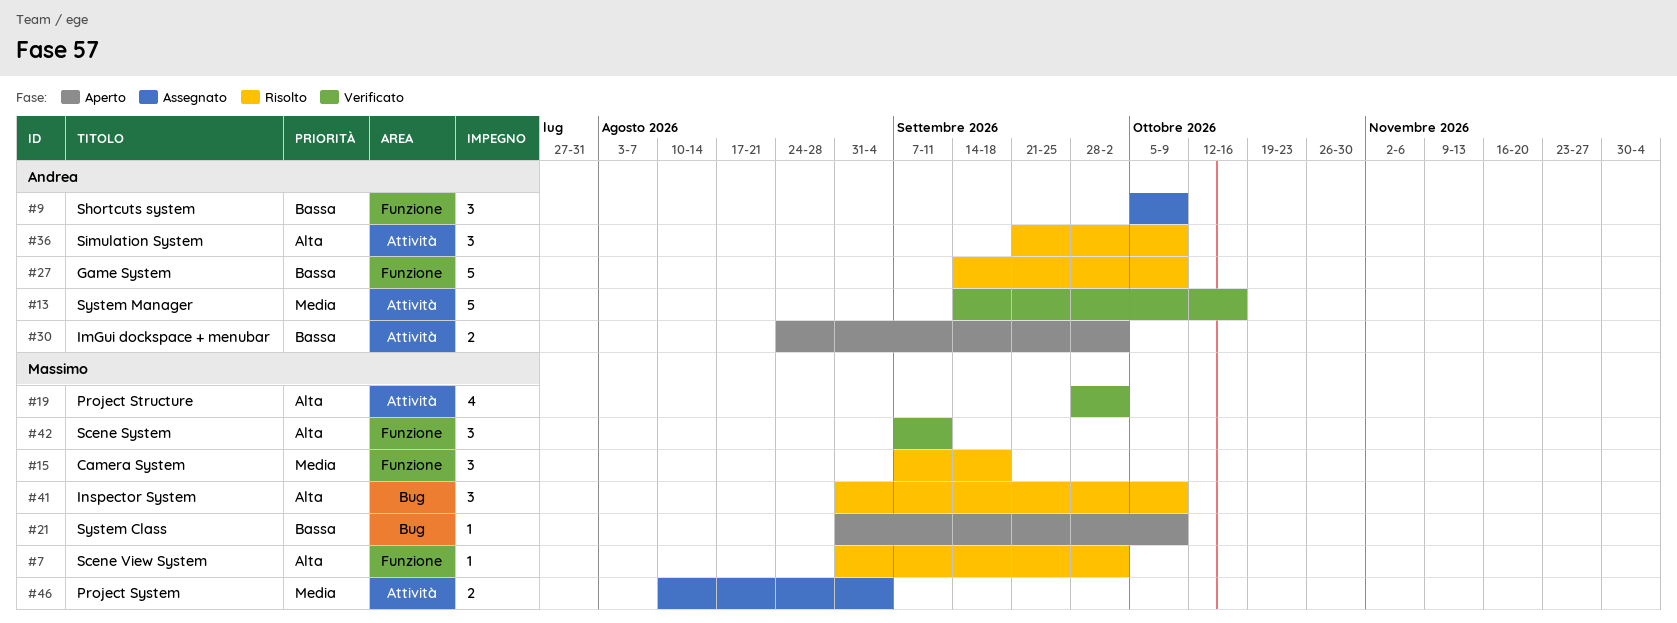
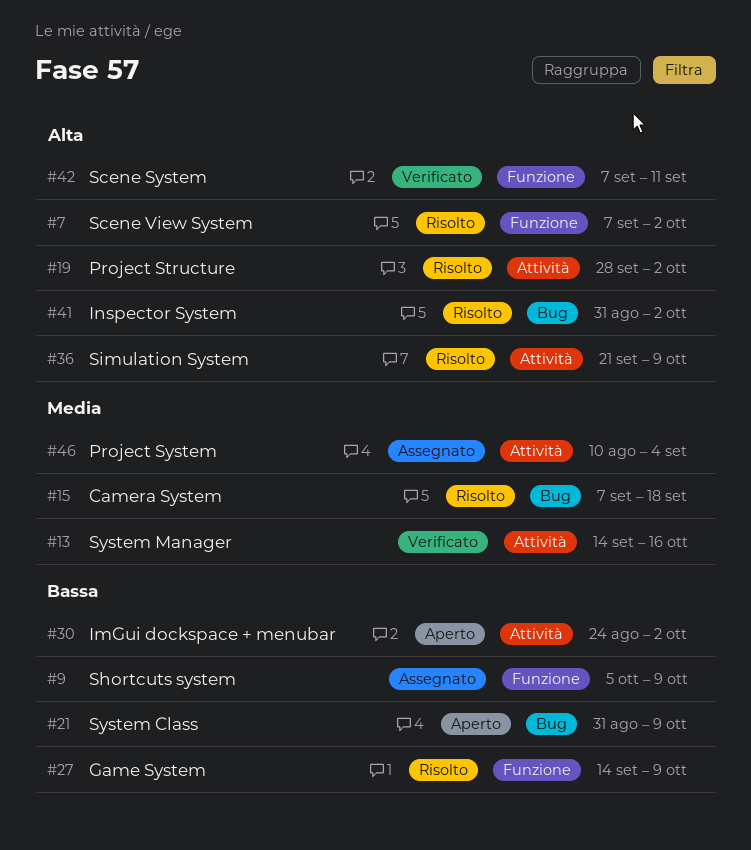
#7, start: Aug 31 -> Sep 7
#15, label: Funzione -> Bug
#19, status: Verificato -> Risolto
#41, due: Oct 9 -> Oct 2

